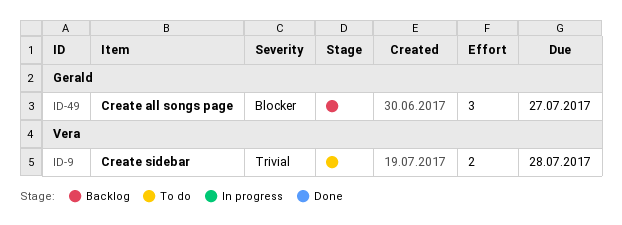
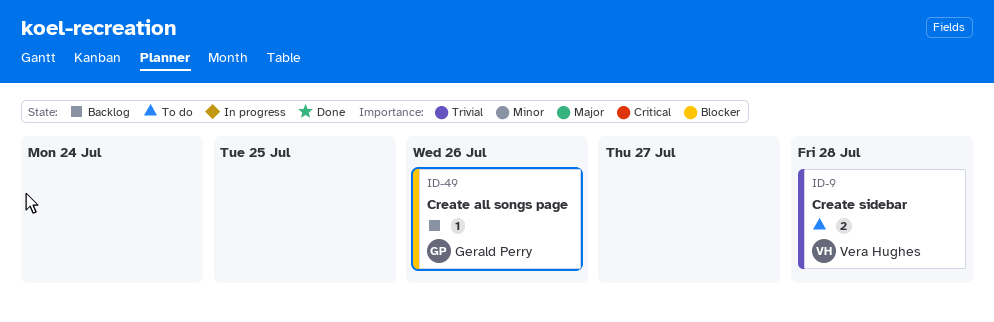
ID-49, estimate: 3 -> 1
ID-49, due: Jul 27 -> Jul 26

